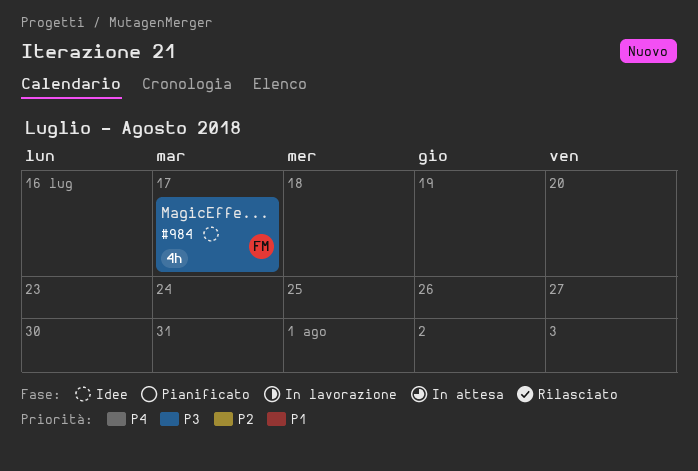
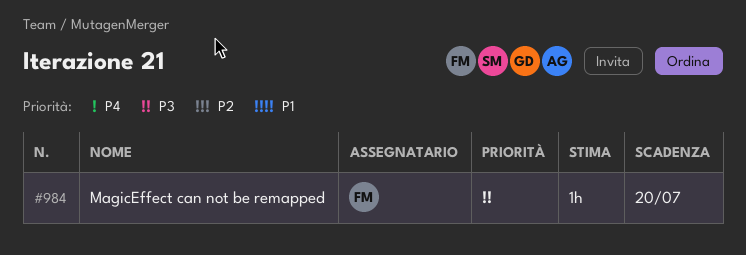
#984, estimate: 4h -> 1h
#984, due: Jul 17 -> Jul 20

